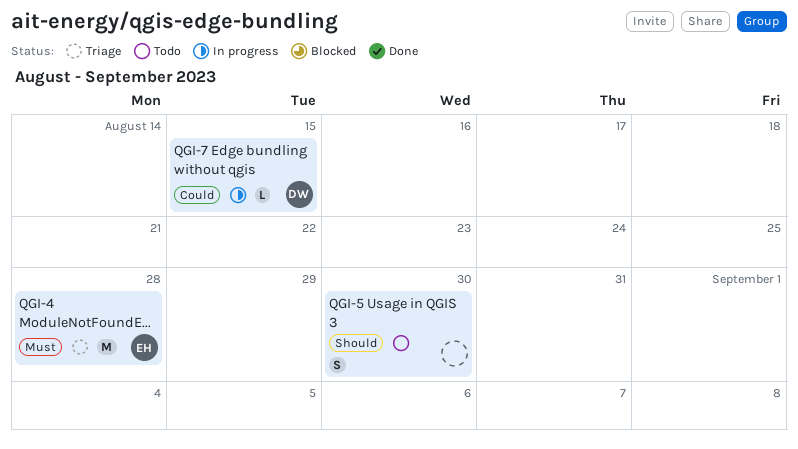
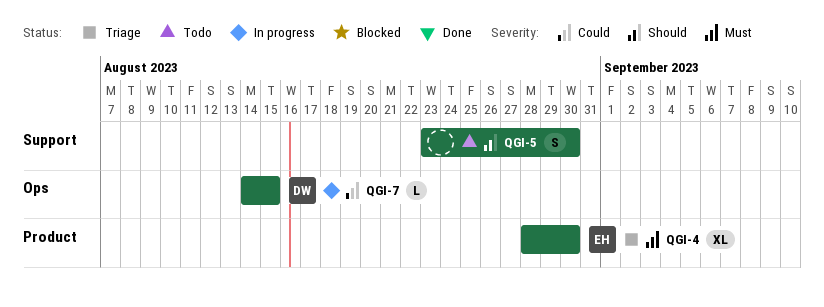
QGI-4, estimate: M -> XL
QGI-4, due: Aug 28 -> Aug 30

